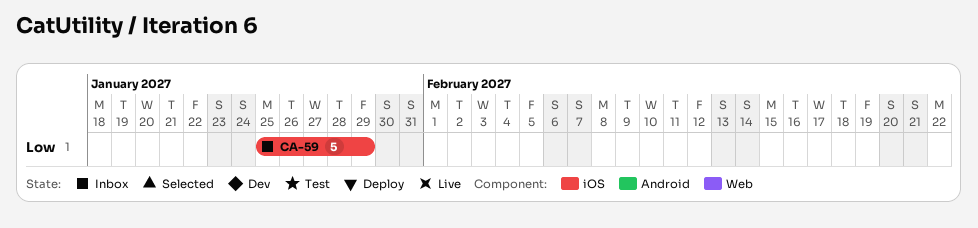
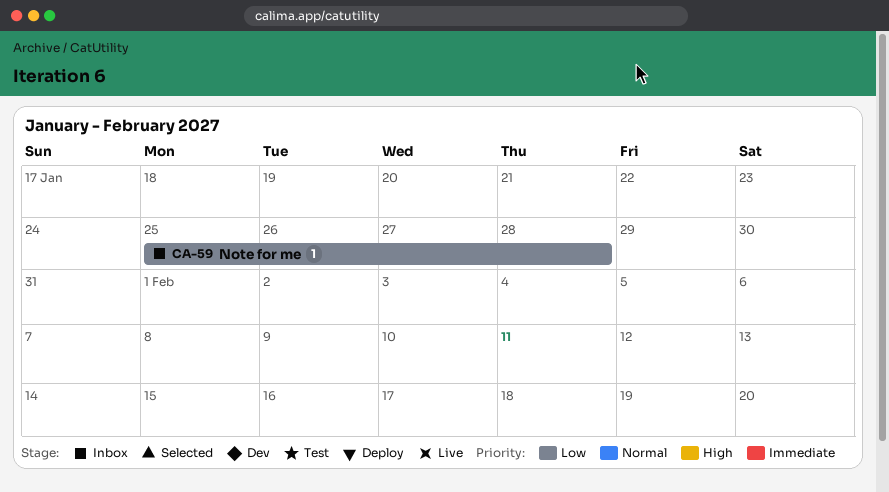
CA-59, estimate: 5 -> 1
CA-59, due: Jan 29 -> Jan 28

